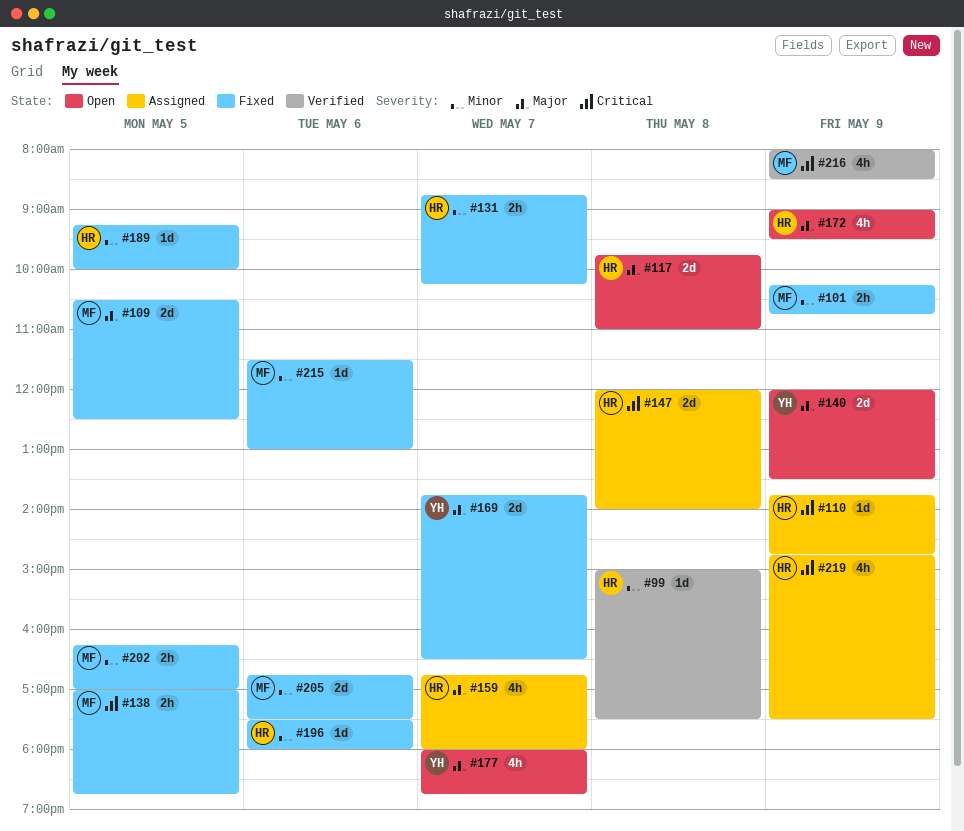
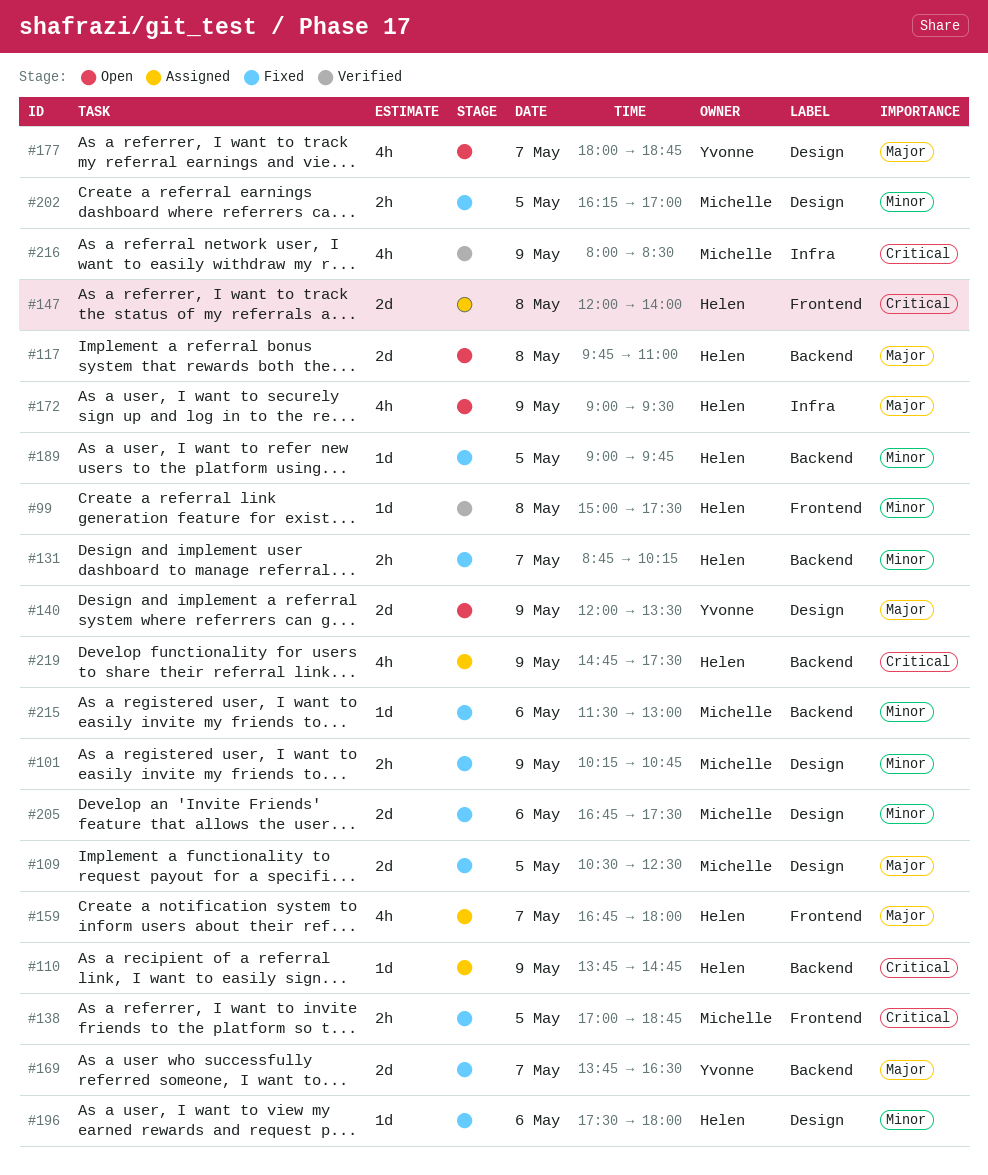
#189, begins: 09:15 -> 09:00
#189, ends: 10:00 -> 09:45

